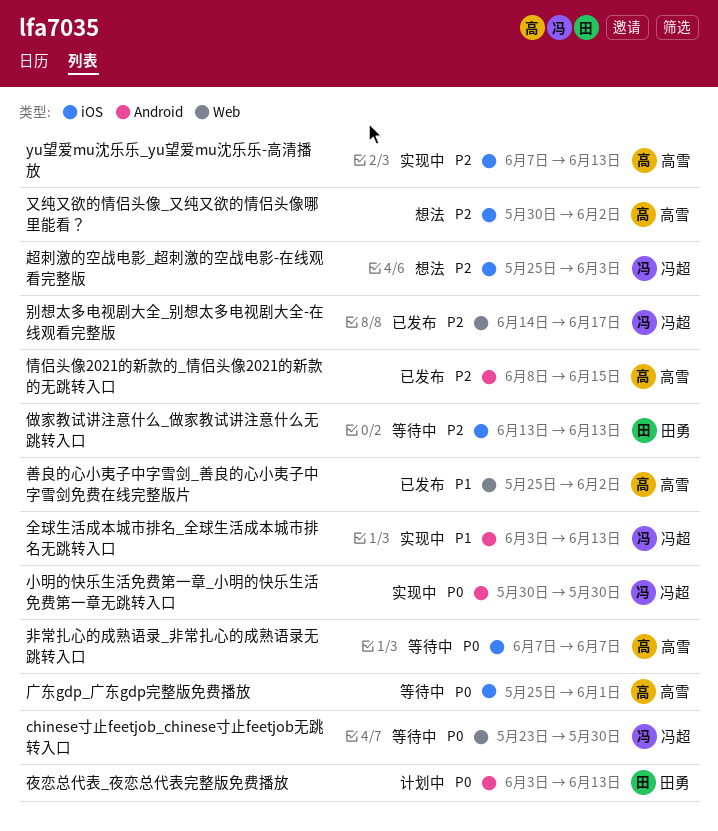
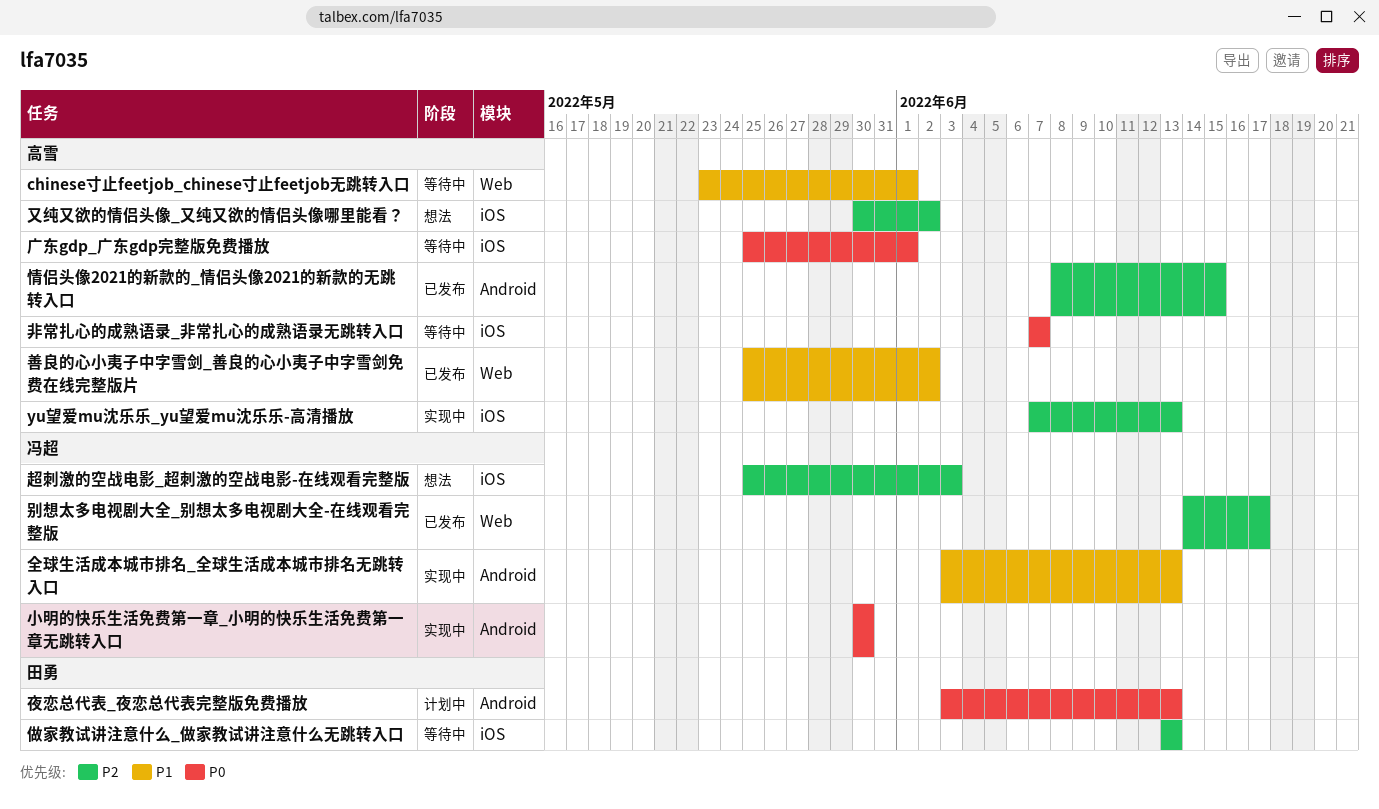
chinese寸止feetjob_chinese寸止feetjob无跳转入口, owner: 冯超 -> 高雪
chinese寸止feetjob_chinese寸止feetjob无跳转入口, priority: P0 -> P1
chinese寸止feetjob_chinese寸止feetjob无跳转入口, due: May 30 -> Jun 1

